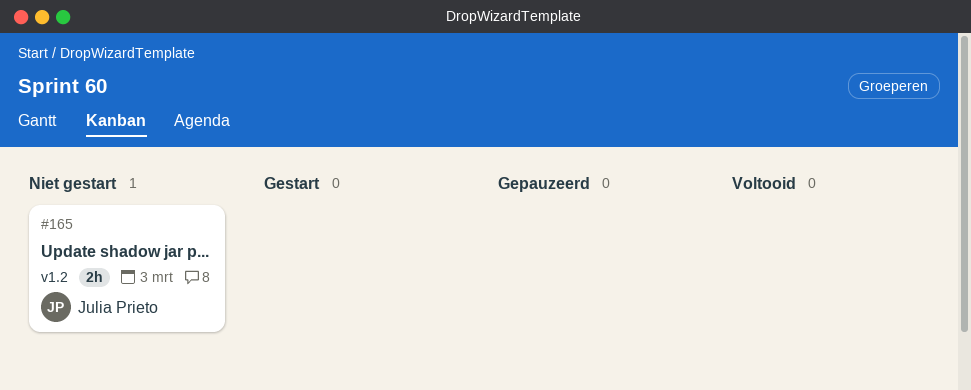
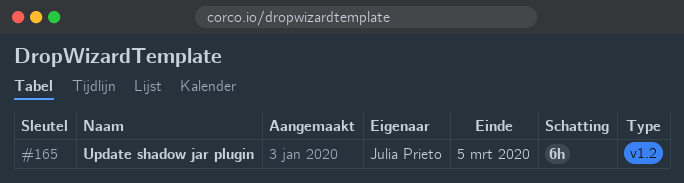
#165, estimate: 2h -> 6h
#165, due: Mar 3 -> Mar 5

